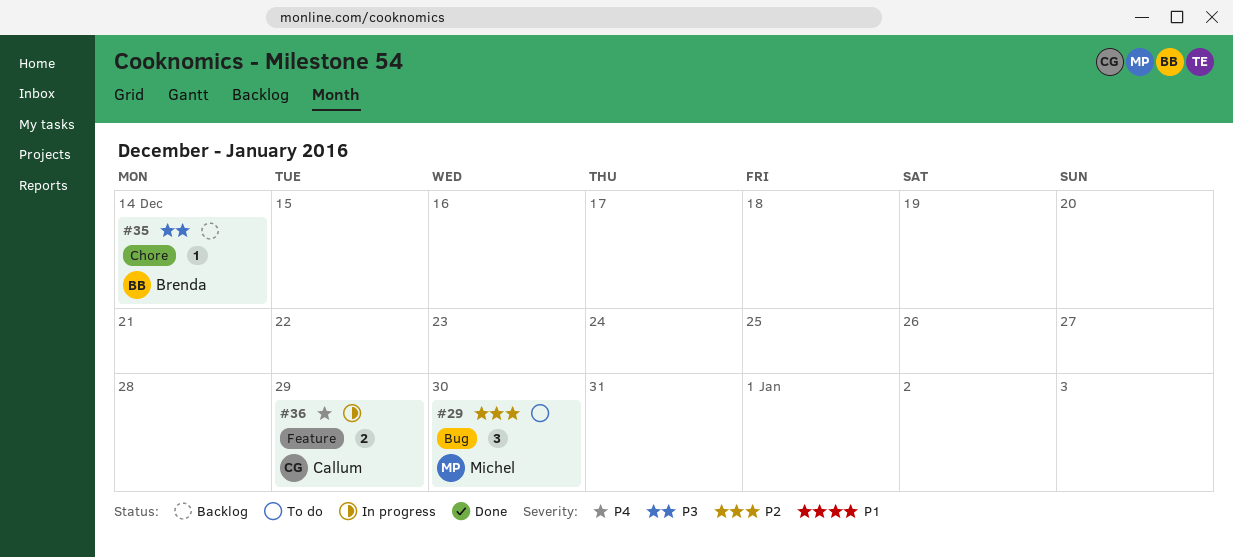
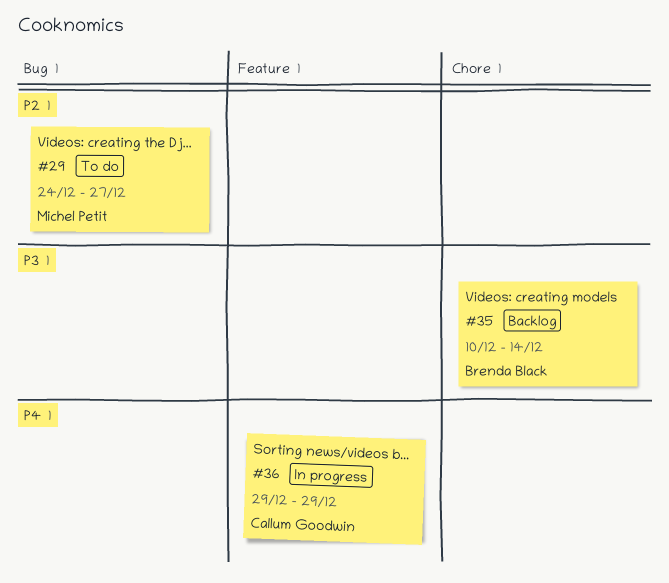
#29, due: Dec 30 -> Dec 27

